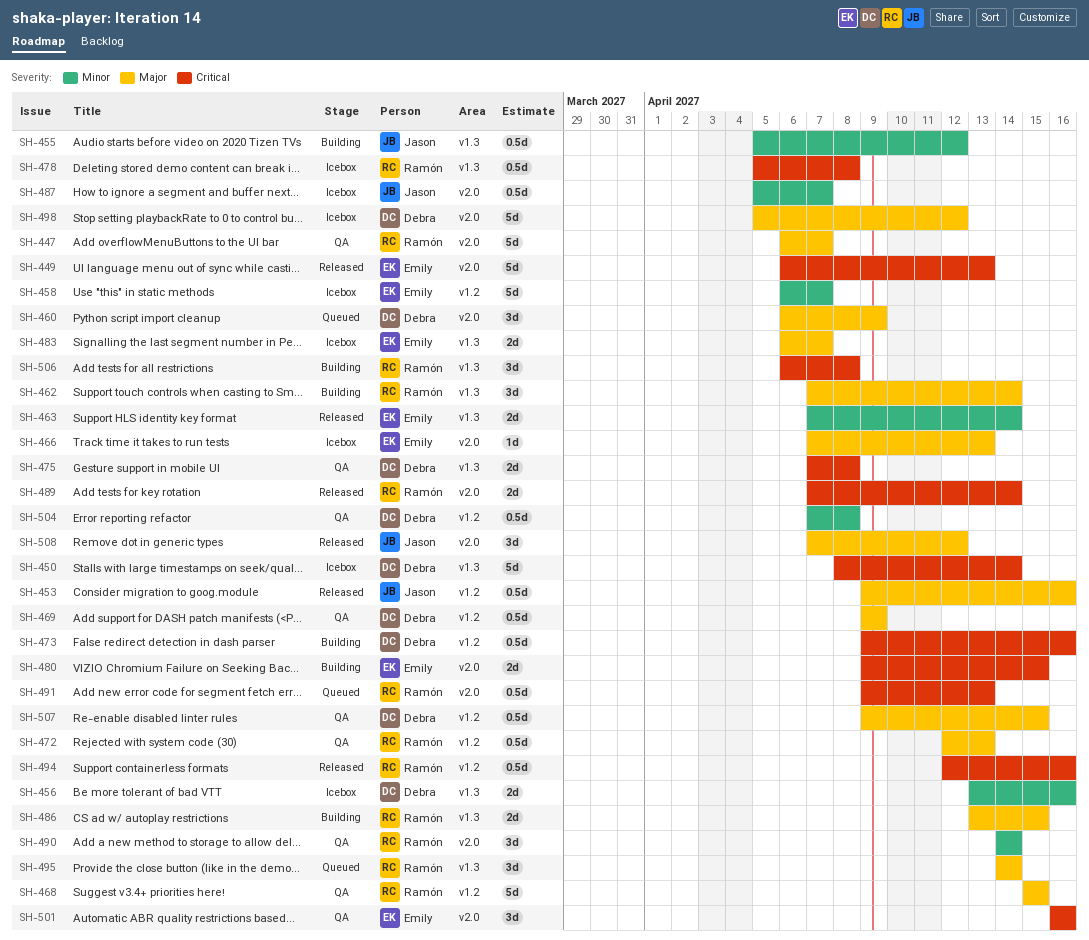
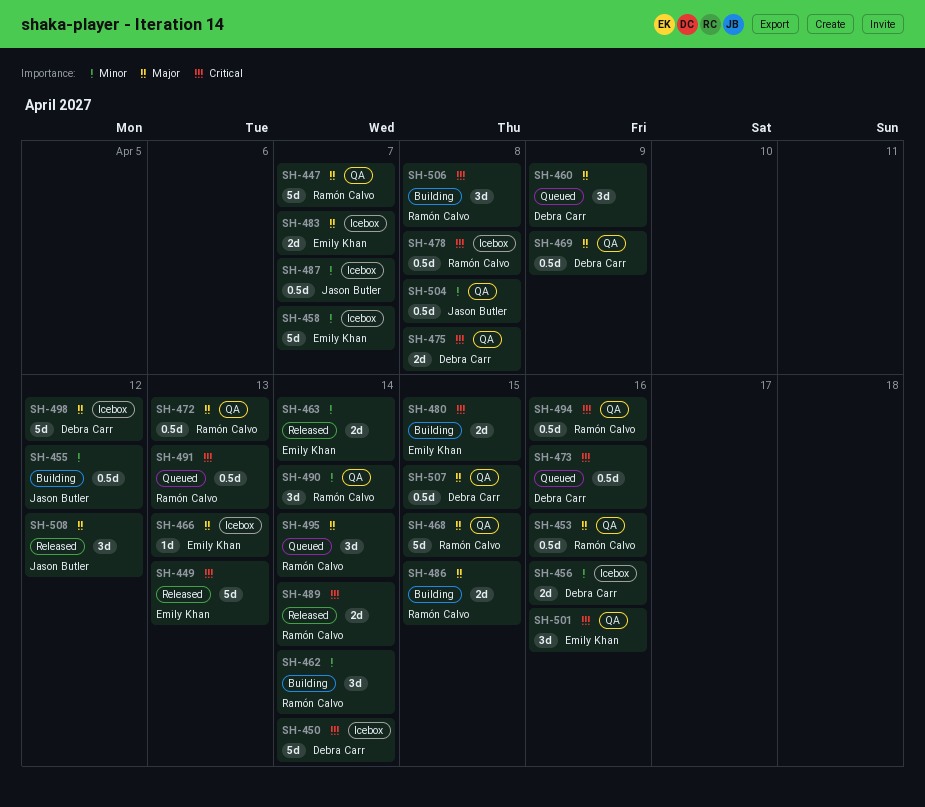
SH-453, status: Released -> QA
SH-453, owner: Jason Butler -> Ramón Calvo
SH-462, priority: Major -> Minor
SH-473, status: Building -> Queued
SH-494, status: Released -> QA
SH-504, owner: Debra Carr -> Jason Butler

